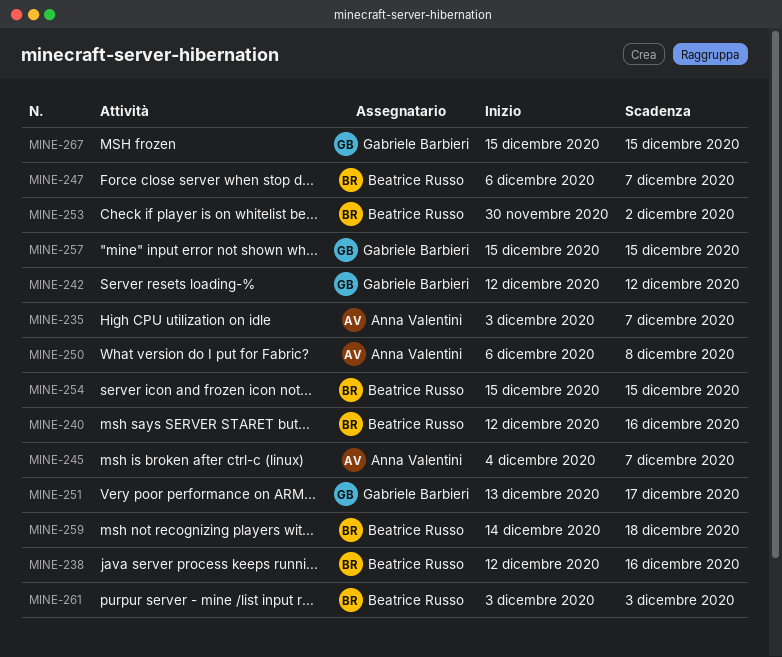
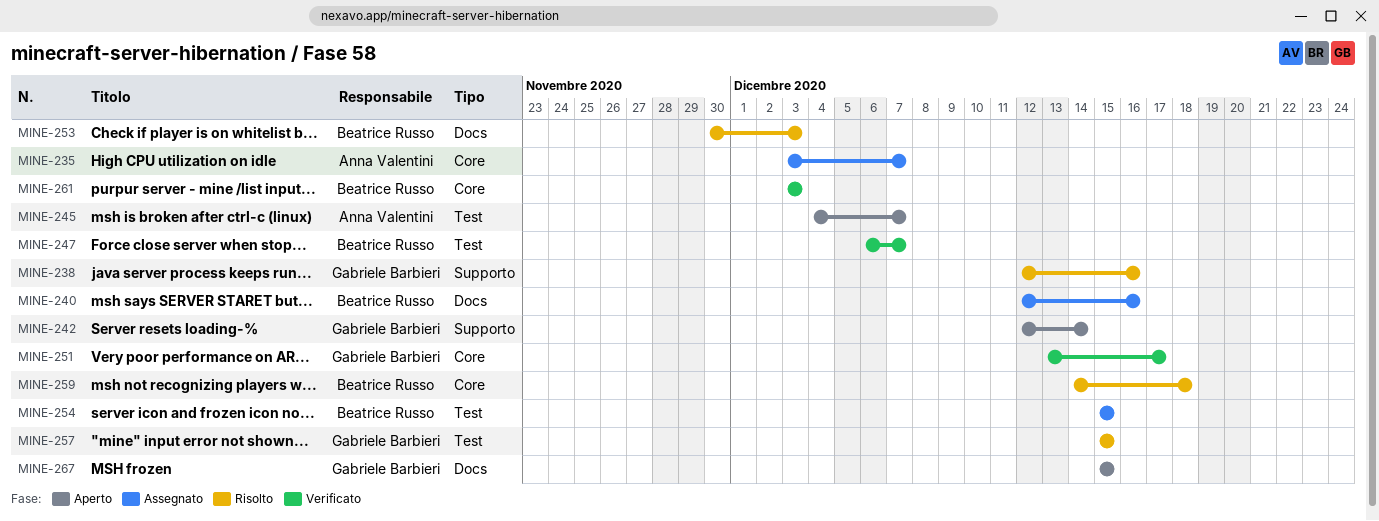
MINE-238, owner: Beatrice Russo -> Gabriele Barbieri
MINE-242, due: Dec 12 -> Dec 14
MINE-250: present -> none
MINE-253, due: Dec 2 -> Dec 3

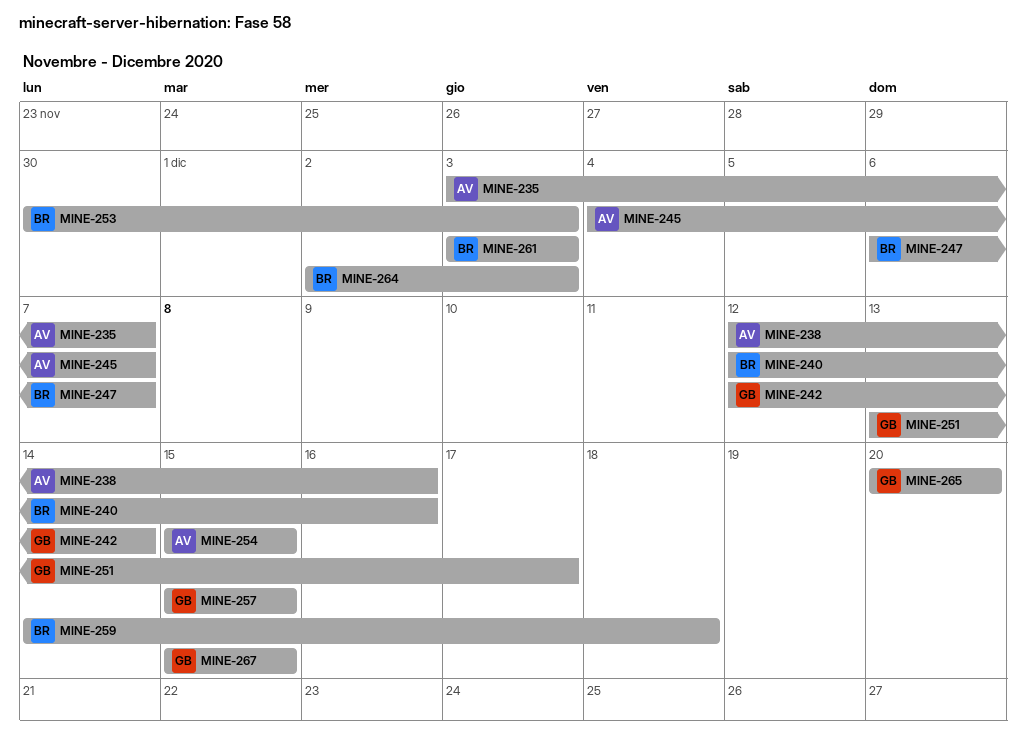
MINE-238, owner: Gabriele Barbieri -> Anna Valentini
MINE-254, owner: Beatrice Russo -> Anna Valentini
MINE-264: none -> present
MINE-265: none -> present

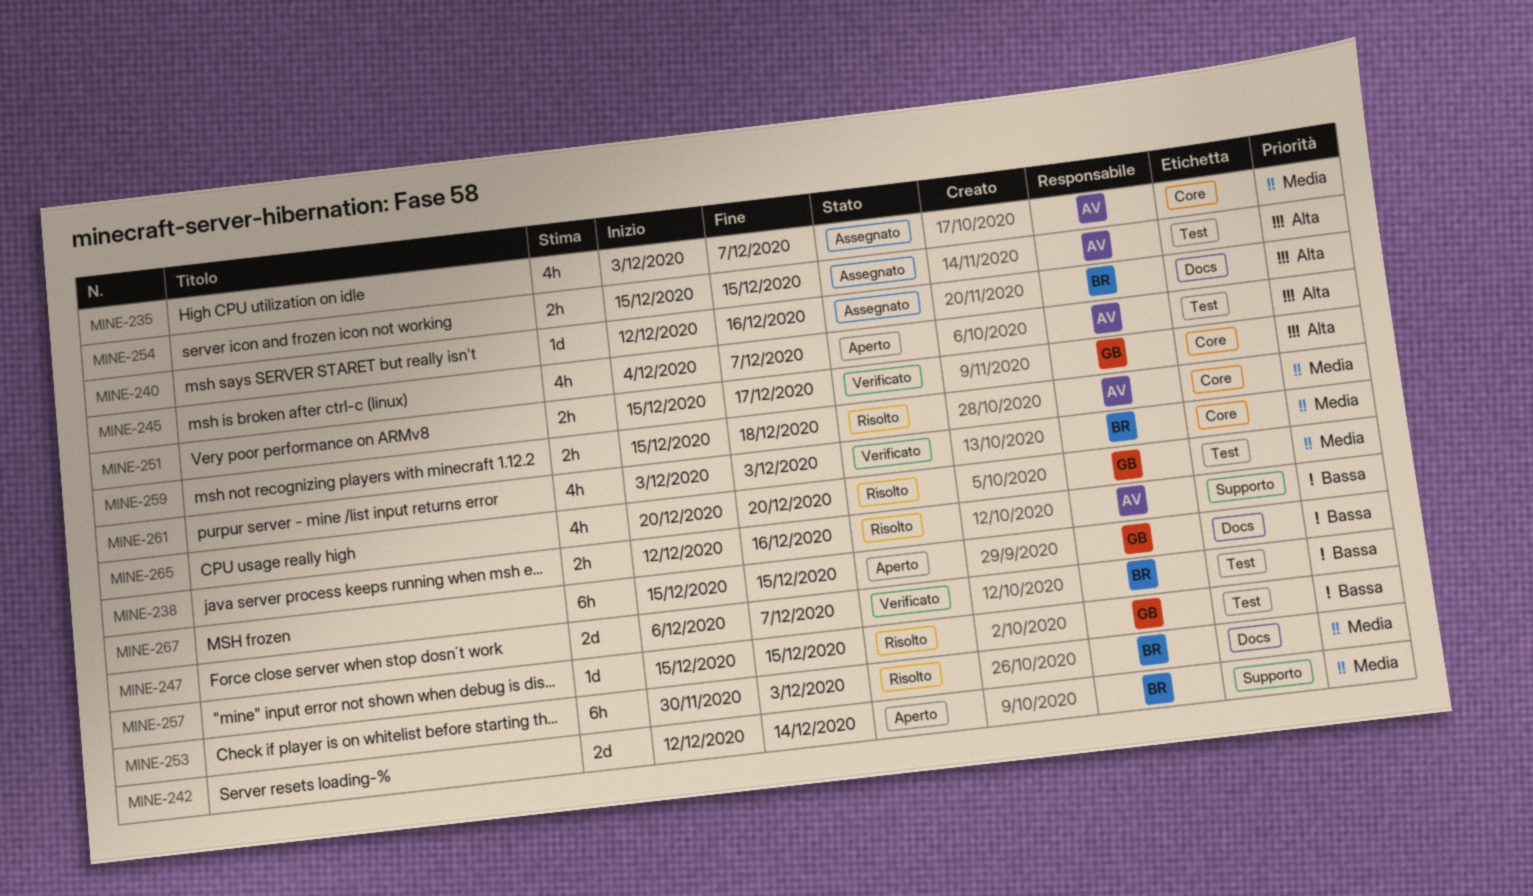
MINE-242, owner: GB -> BR
MINE-251, start: Dec 13 -> Dec 15
MINE-259, owner: BR -> AV
MINE-259, start: Dec 14 -> Dec 15
MINE-264: present -> none

